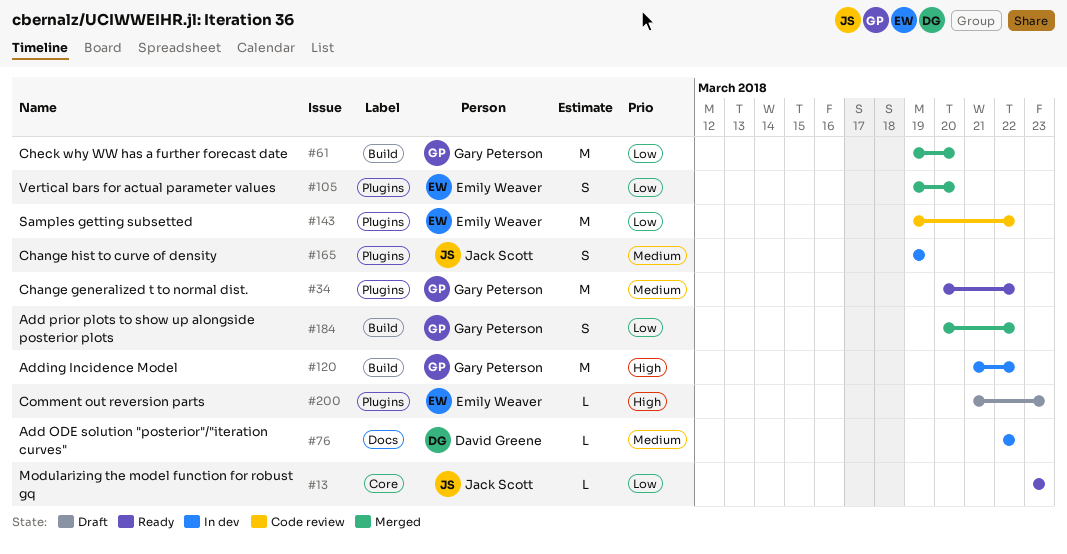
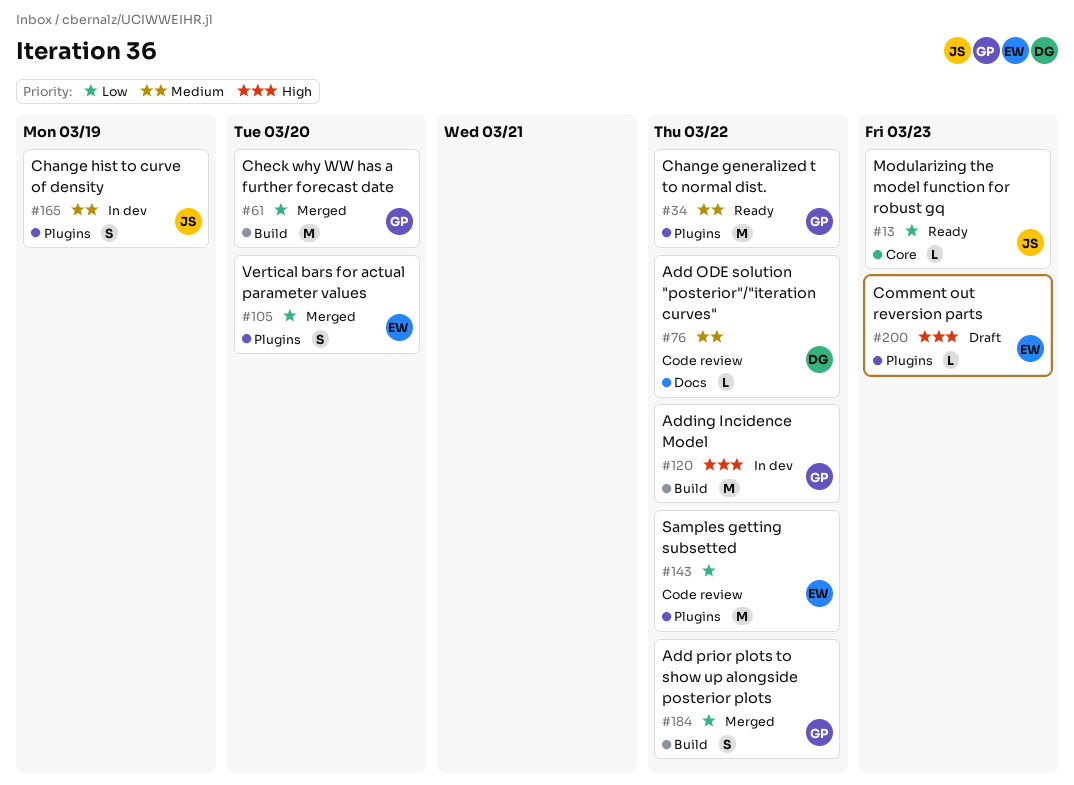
#76, status: In dev -> Code review

